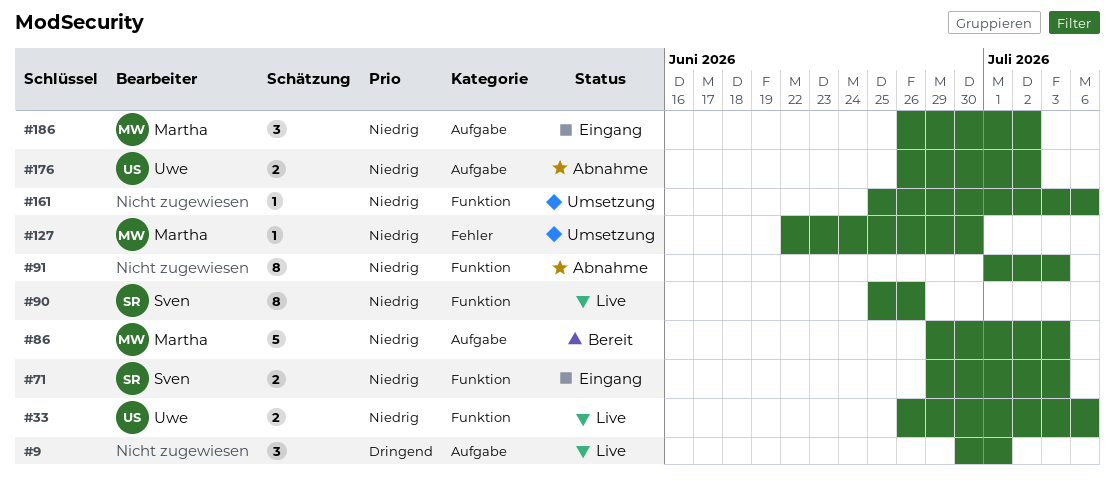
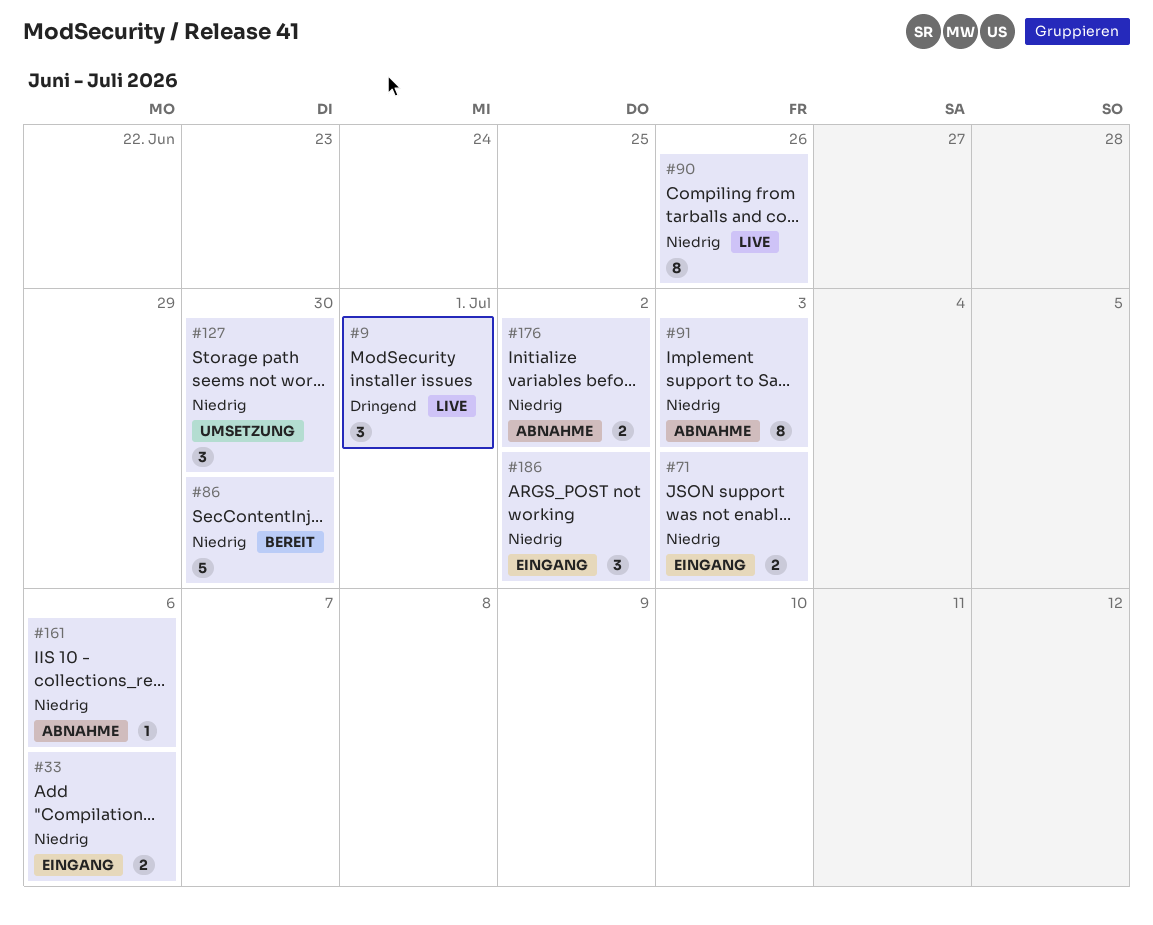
#33, status: Live -> Eingang
#86, due: Jul 3 -> Jun 30
#127, estimate: 1 -> 3
#161, status: Umsetzung -> Abnahme

